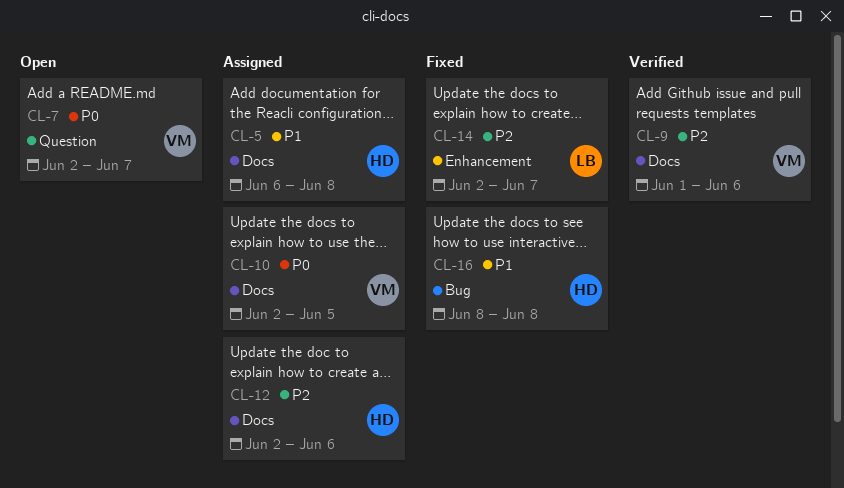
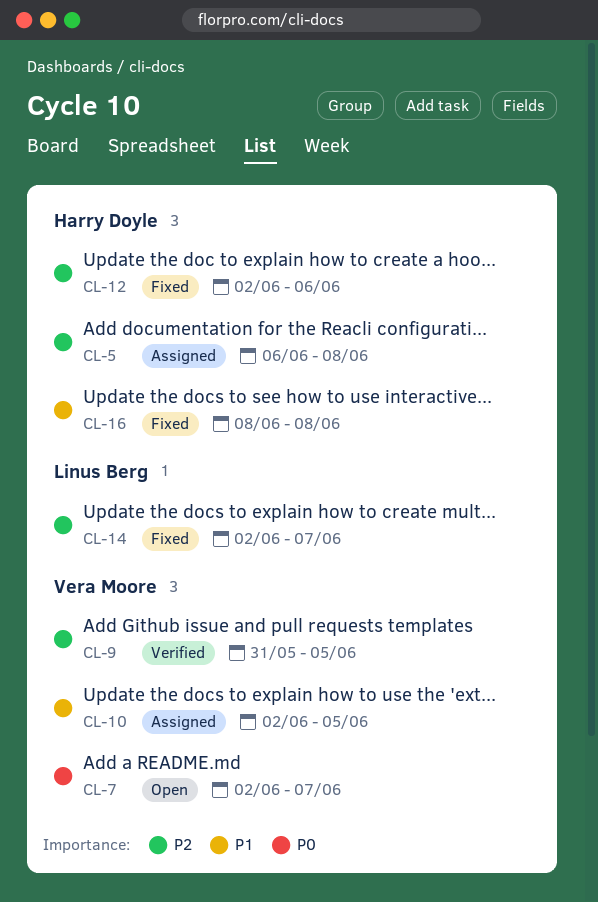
CL-5, priority: P1 -> P2
CL-9, start: Jun 1 -> May 31
CL-9, due: Jun 6 -> Jun 5
CL-10, priority: P0 -> P1
CL-12, status: Assigned -> Fixed

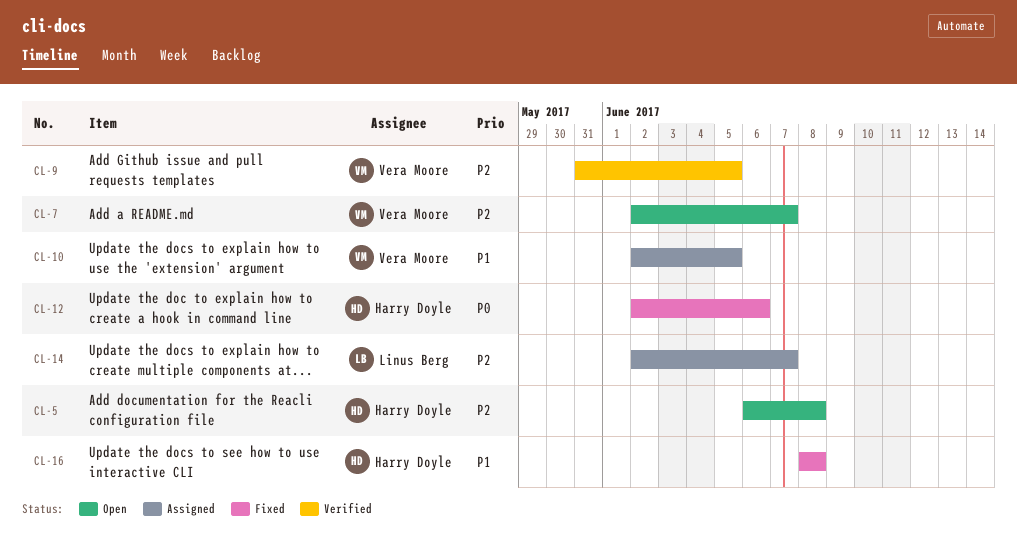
CL-5, status: Assigned -> Open
CL-7, priority: P0 -> P2
CL-12, priority: P2 -> P0
CL-14, status: Fixed -> Assigned

